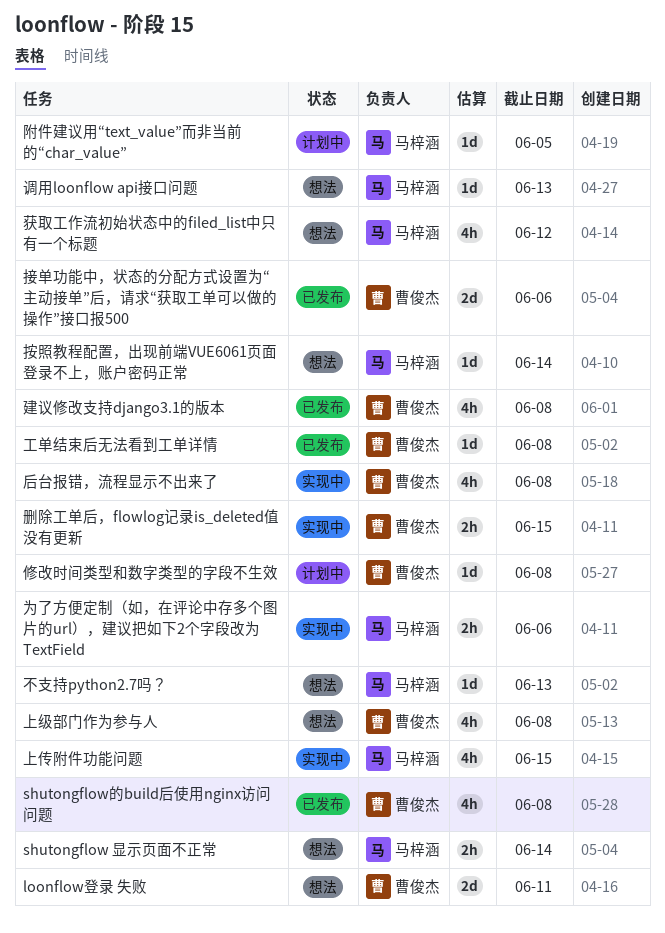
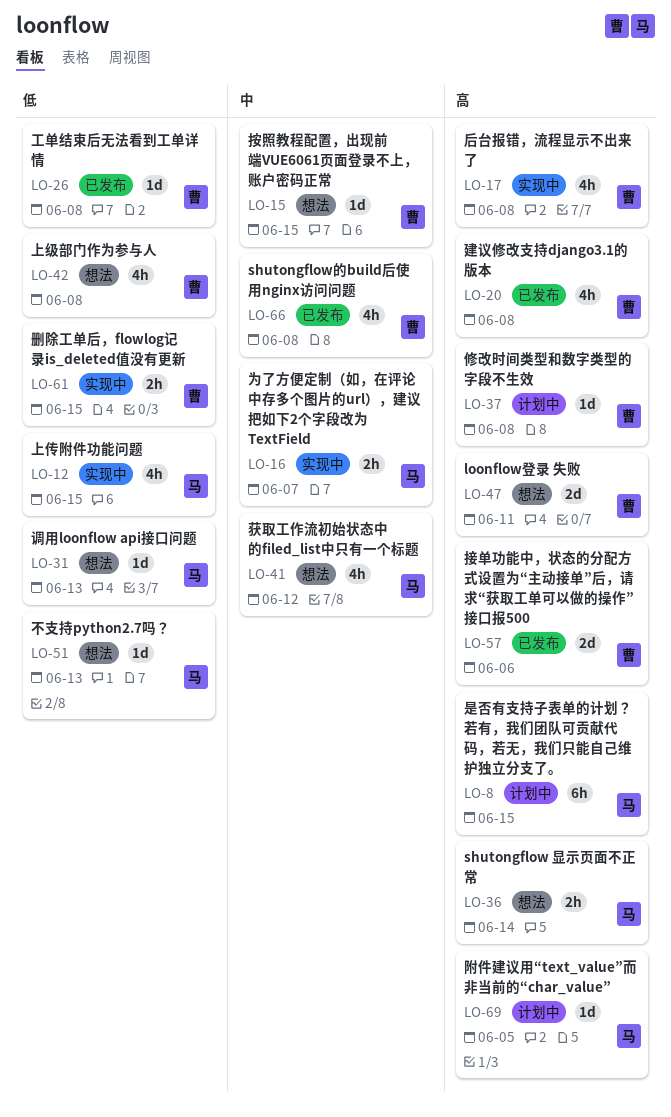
为了方便定制（如，在评论中存多个图片的url），建议把如下2个字段改为 TextField, due: Jun 6 -> Jun 7
按照教程配置，出现前端VUE6061页面登录不上，账户密码正常, owner: 马梓涵 -> 曹俊杰
按照教程配置，出现前端VUE6061页面登录不上，账户密码正常, due: Jun 14 -> Jun 15
是否有支持子表单的计划？若有，我们团队可贡献代码，若无，我们只能自己维护独立分支了。: none -> present

